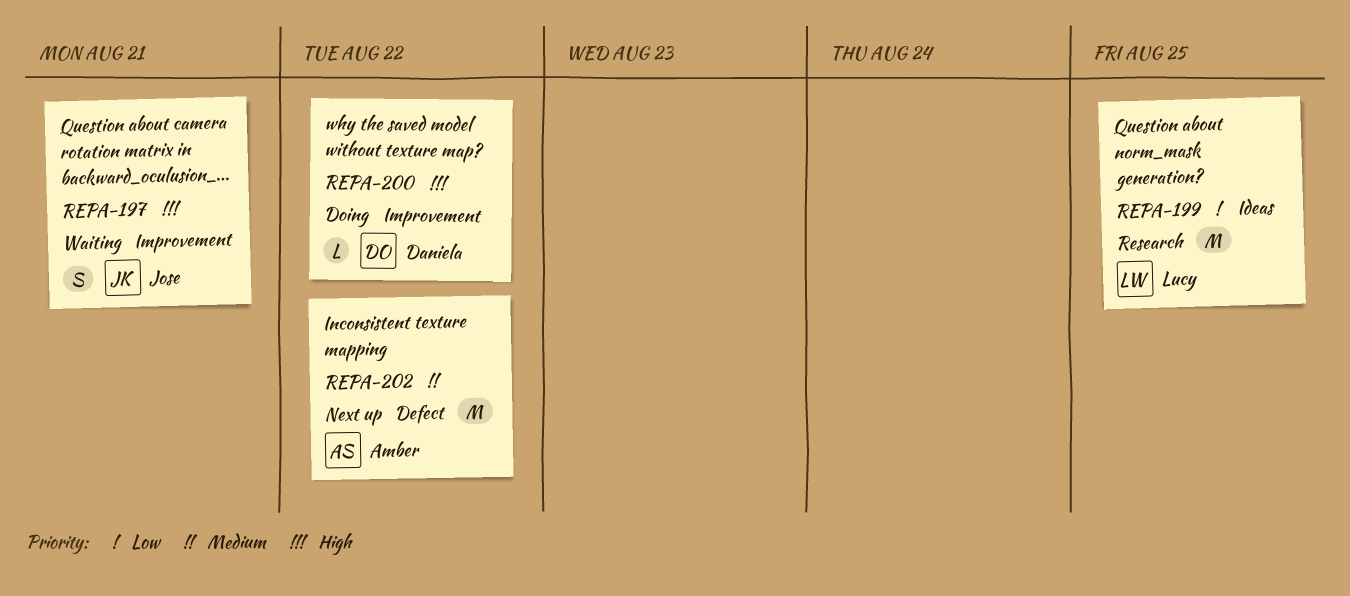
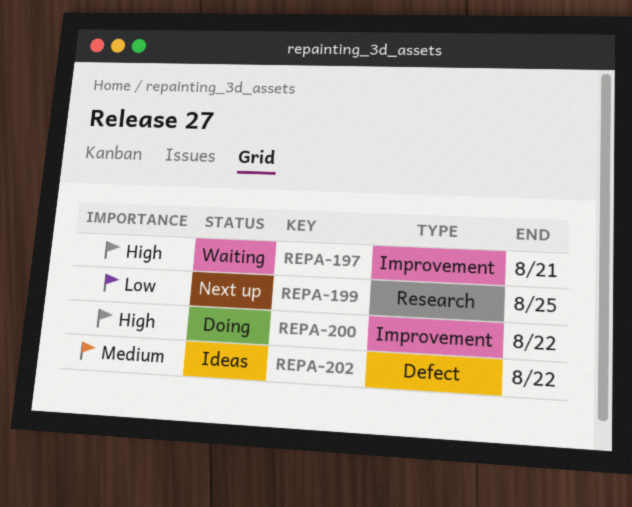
REPA-199, status: Ideas -> Next up
REPA-202, status: Next up -> Ideas

